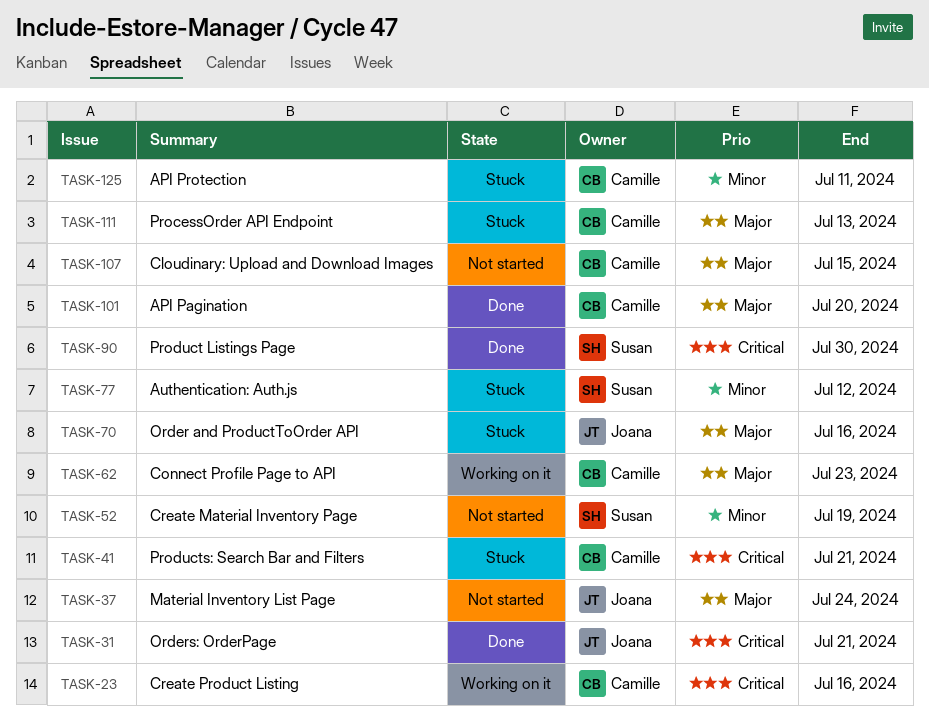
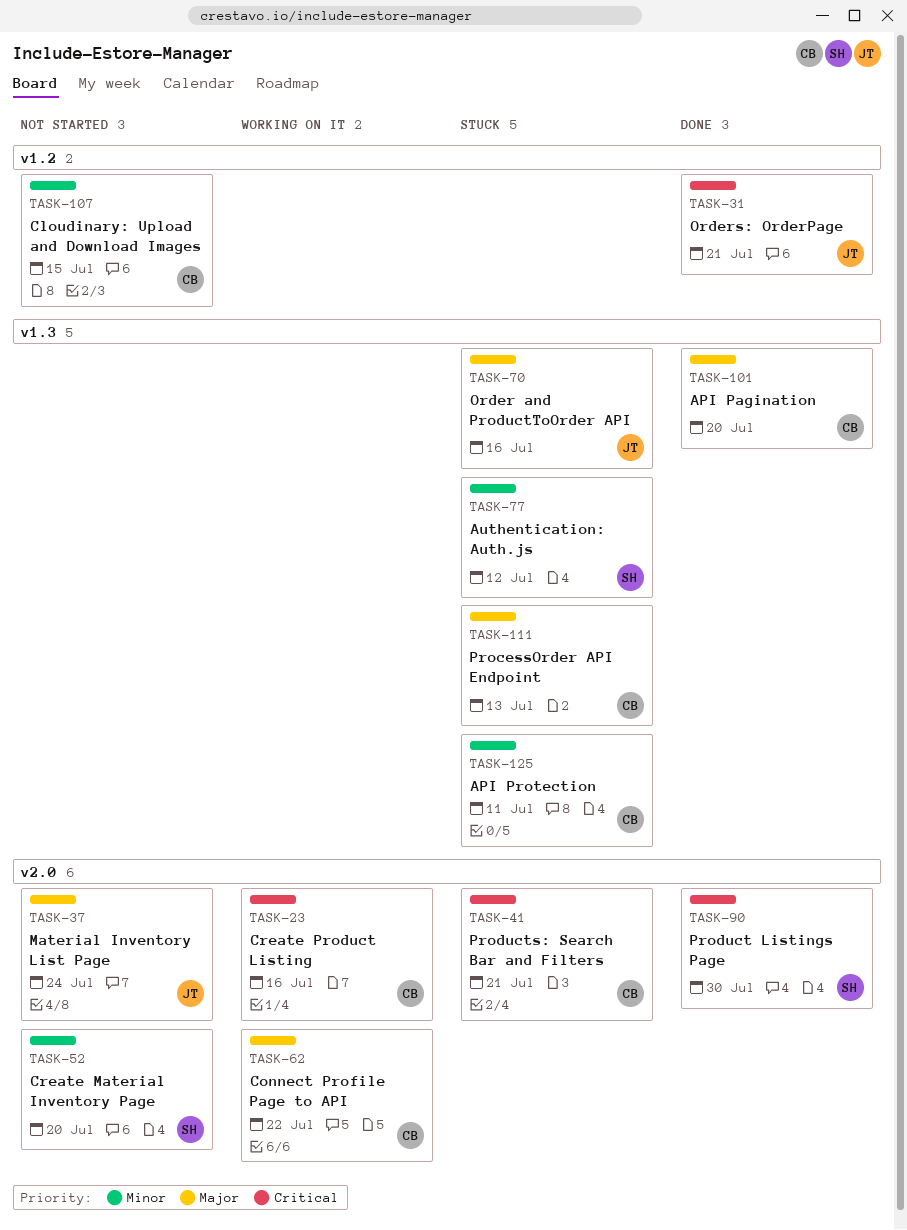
TASK-52, due: Jul 19 -> Jul 20
TASK-62, due: Jul 23 -> Jul 22
TASK-107, priority: Major -> Minor

